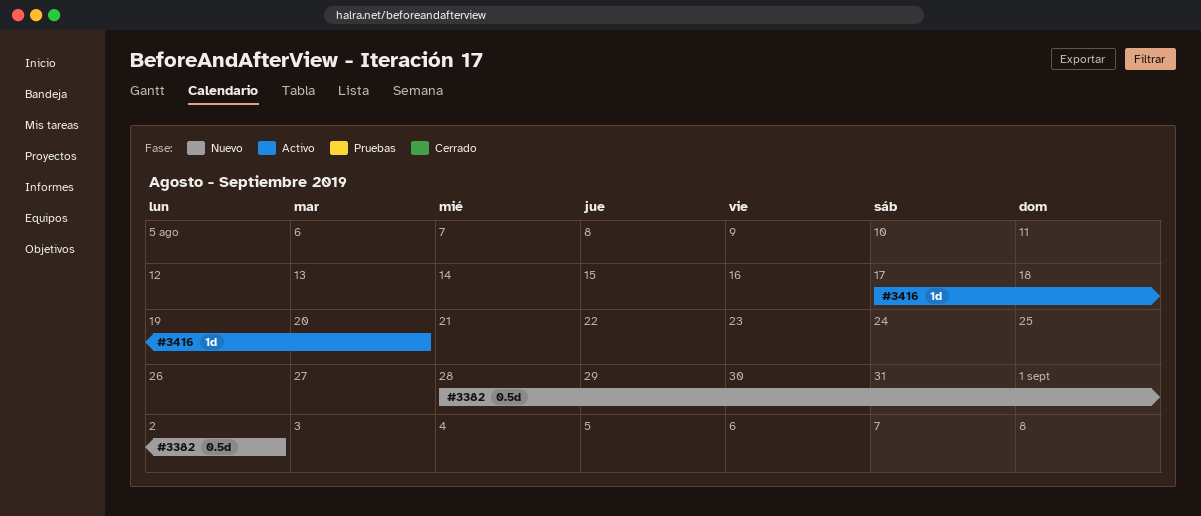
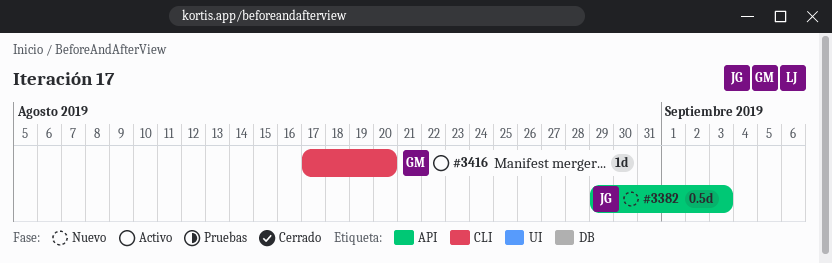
#3382, start: Aug 28 -> Aug 29
#3382, due: Sep 2 -> Sep 3

